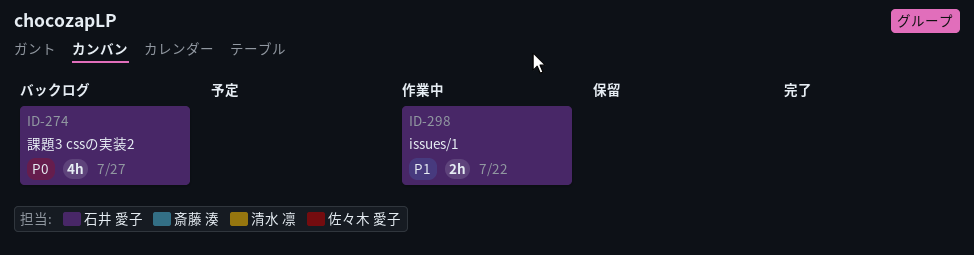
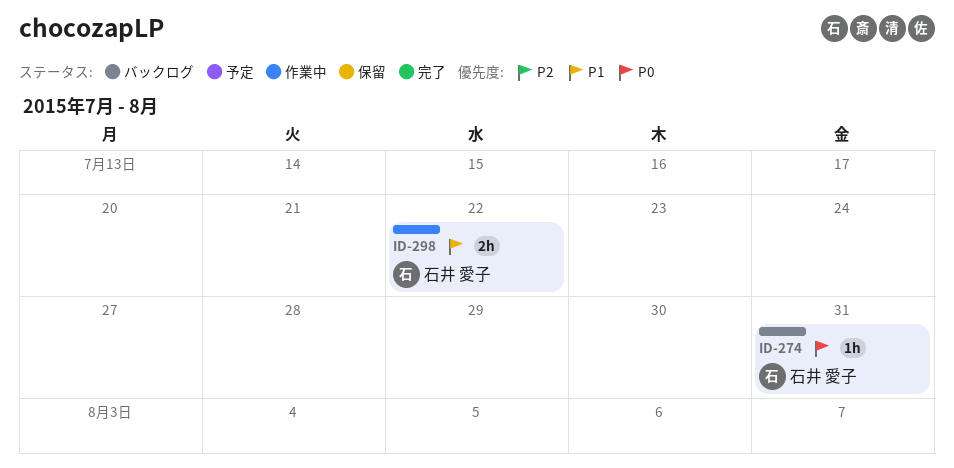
ID-274, estimate: 4h -> 1h
ID-274, due: Jul 27 -> Jul 31

